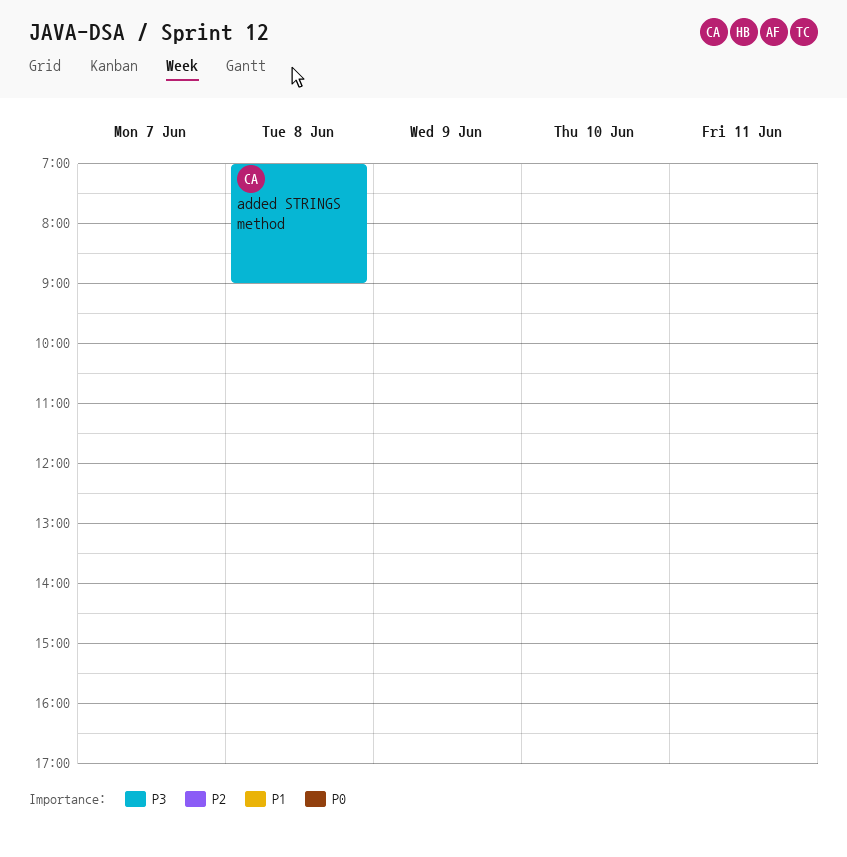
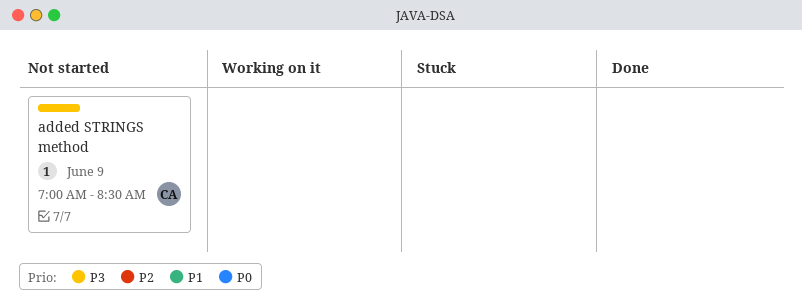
added STRINGS method, day: Jun 8 -> Jun 9
added STRINGS method, ends: 09:00 -> 08:30

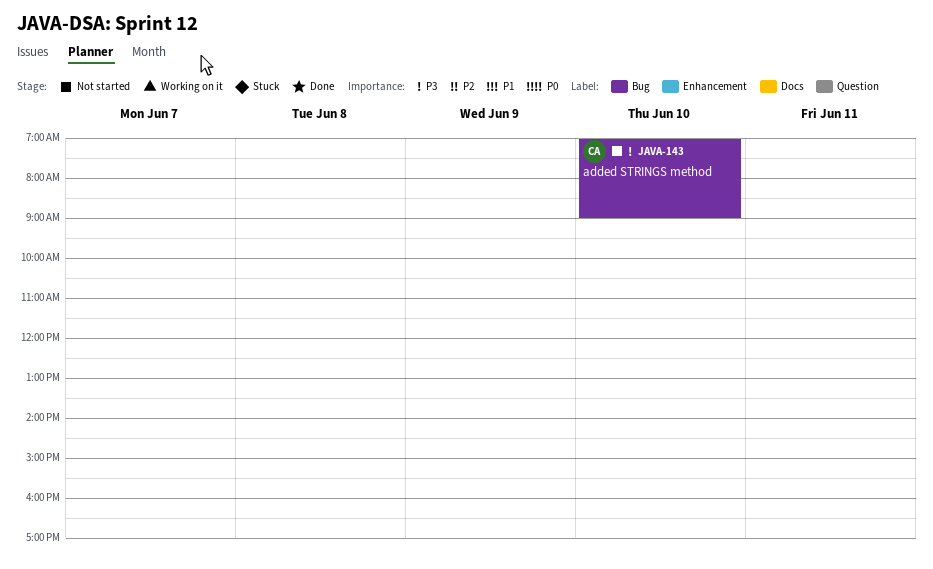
added STRINGS method, day: Jun 9 -> Jun 10
added STRINGS method, ends: 08:30 -> 09:00

